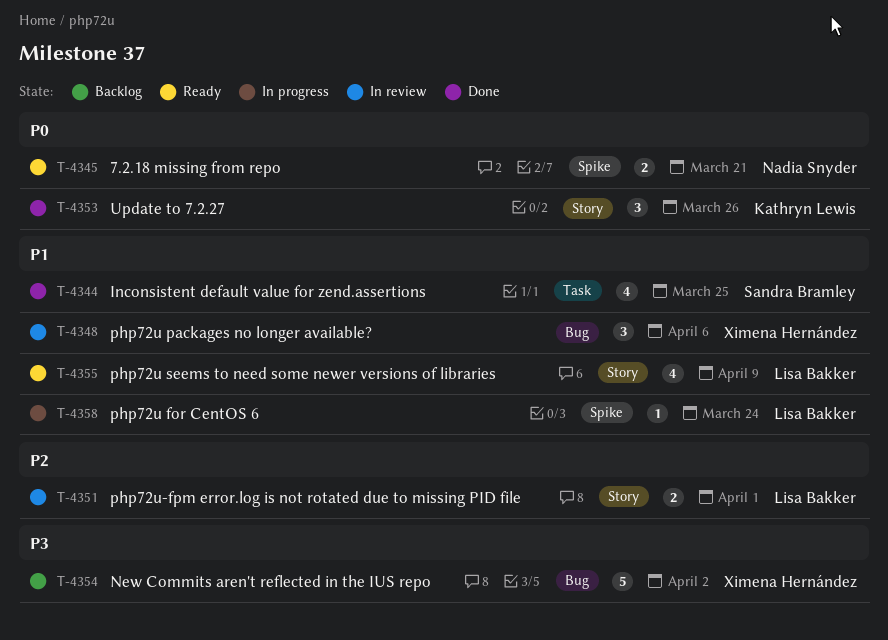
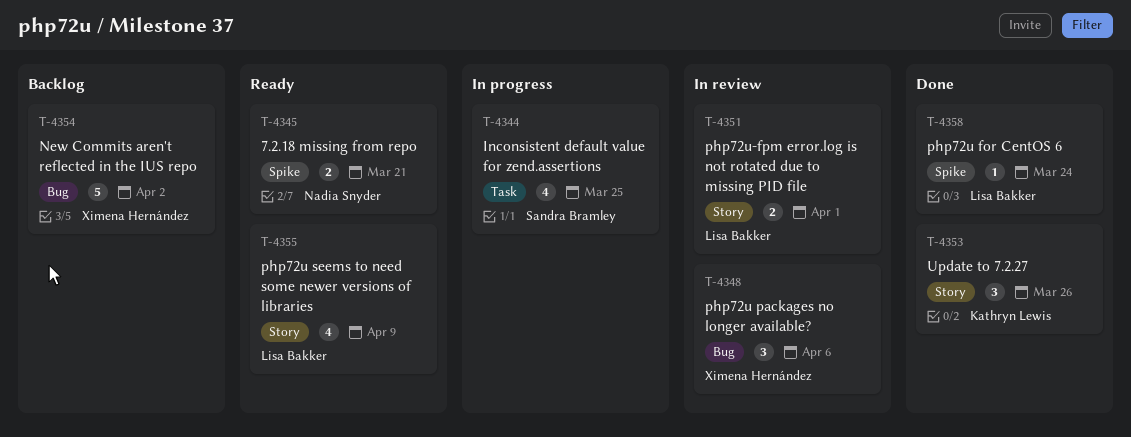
T-4344, status: Done -> In progress
T-4358, status: In progress -> Done

